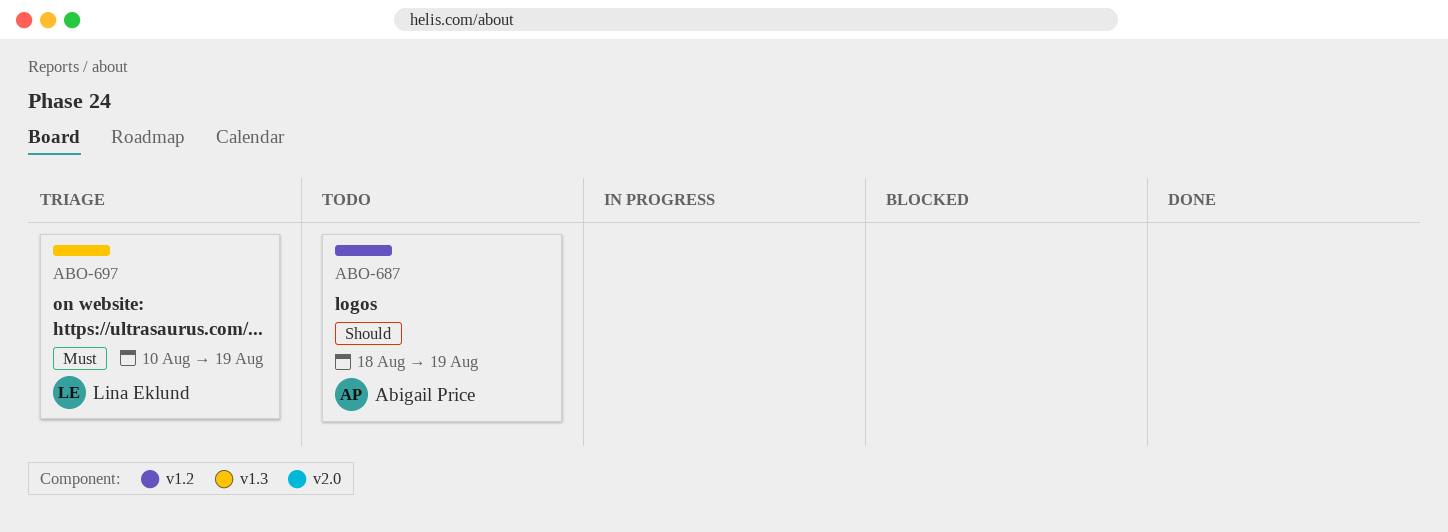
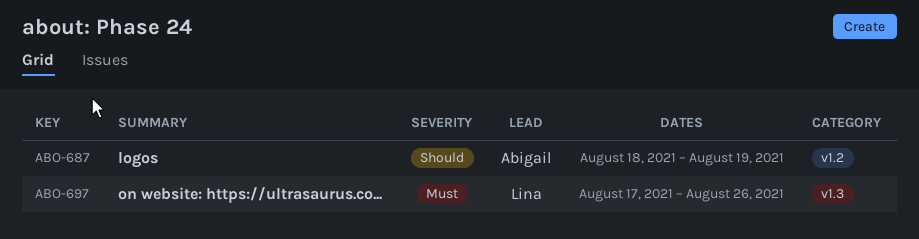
ABO-697, start: Aug 10 -> Aug 17
ABO-697, due: Aug 19 -> Aug 26

